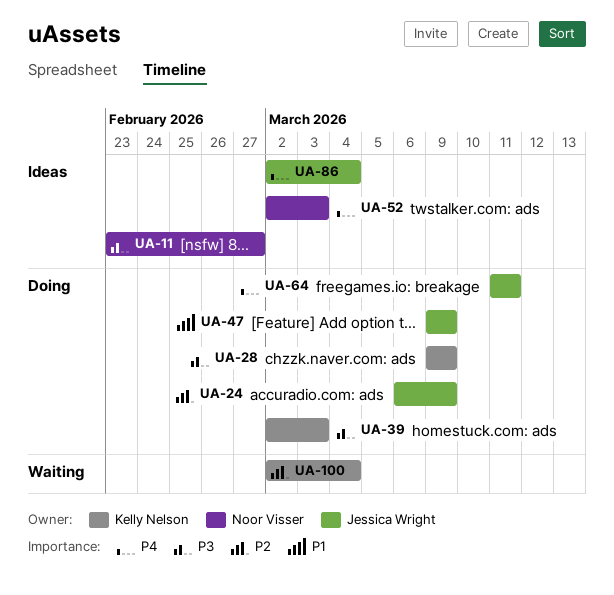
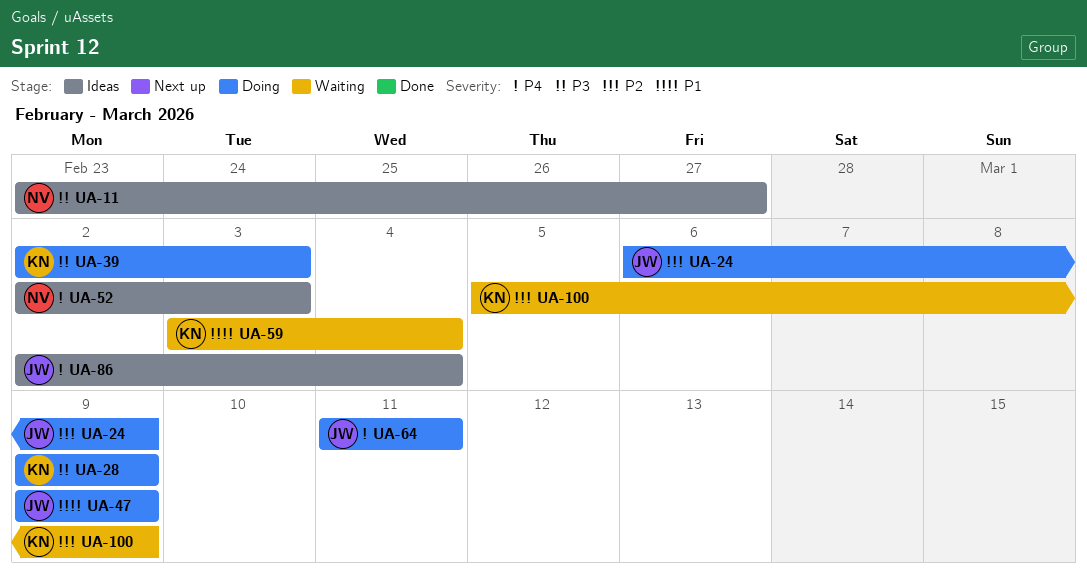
UA-59: none -> present
UA-100, start: Mar 2 -> Mar 5
UA-100, due: Mar 4 -> Mar 9

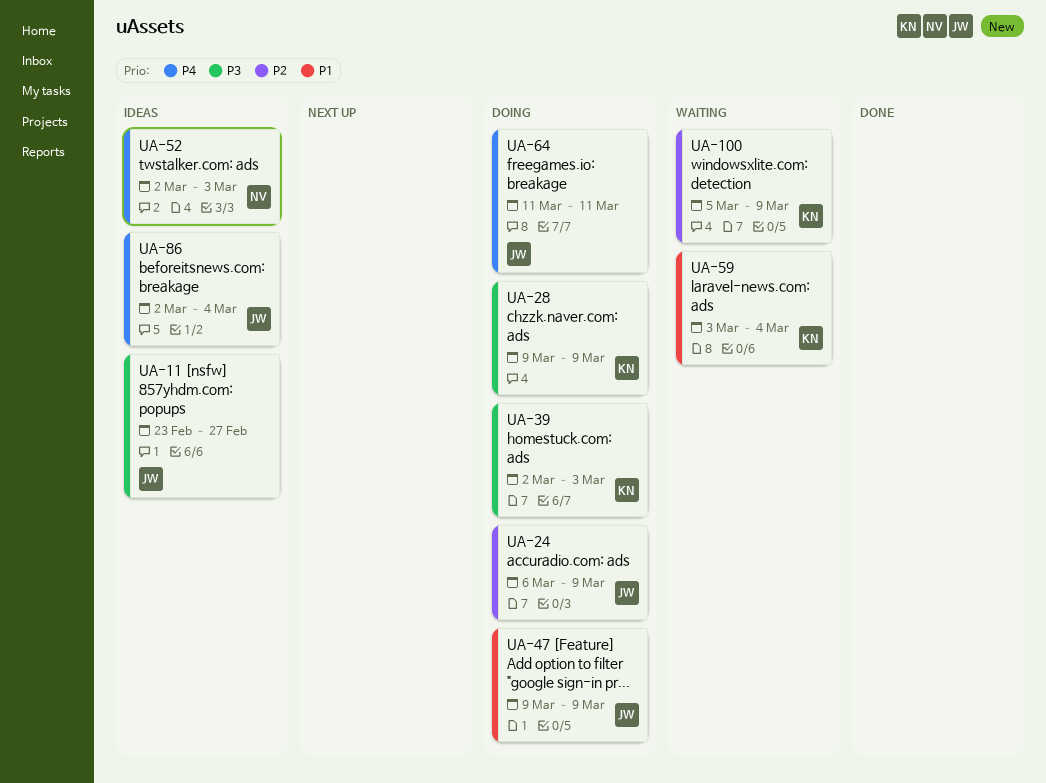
UA-11, owner: NV -> JW

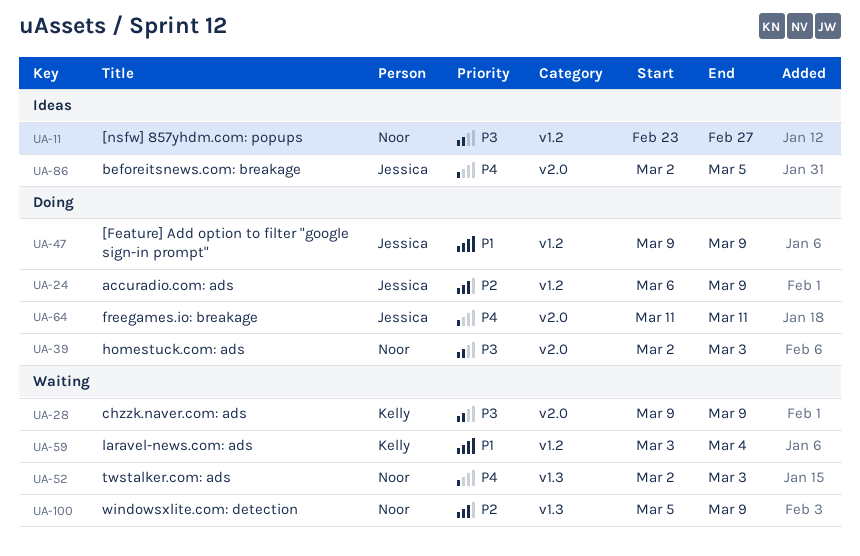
UA-11, owner: Jessica -> Noor
UA-28, status: Doing -> Waiting
UA-39, owner: Kelly -> Noor
UA-52, status: Ideas -> Waiting
UA-86, due: Mar 4 -> Mar 5
UA-100, owner: Kelly -> Noor

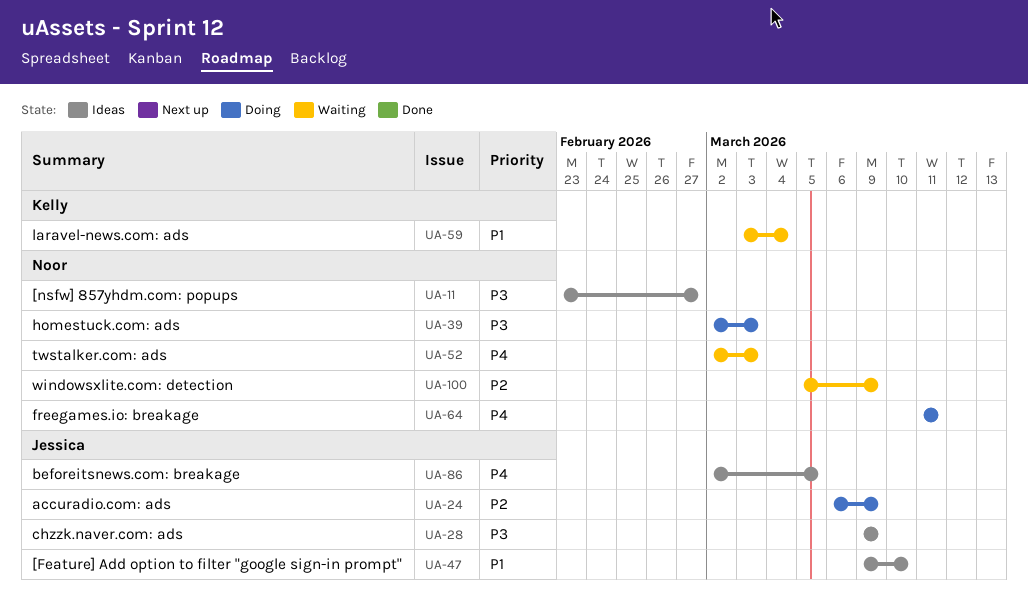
UA-28, status: Waiting -> Ideas
UA-28, owner: Kelly -> Jessica
UA-47, status: Doing -> Ideas
UA-47, due: Mar 9 -> Mar 10
UA-64, owner: Jessica -> Noor

